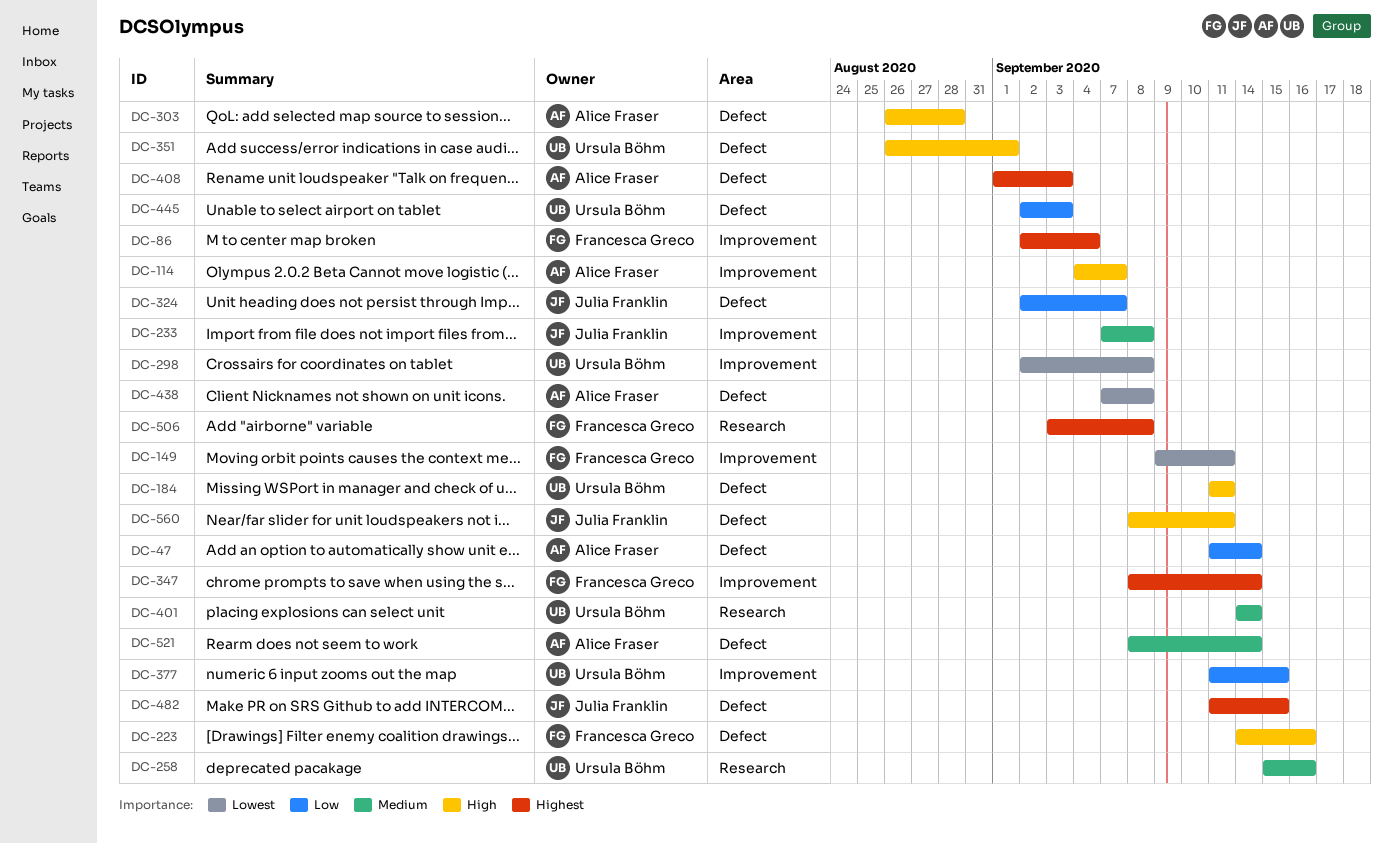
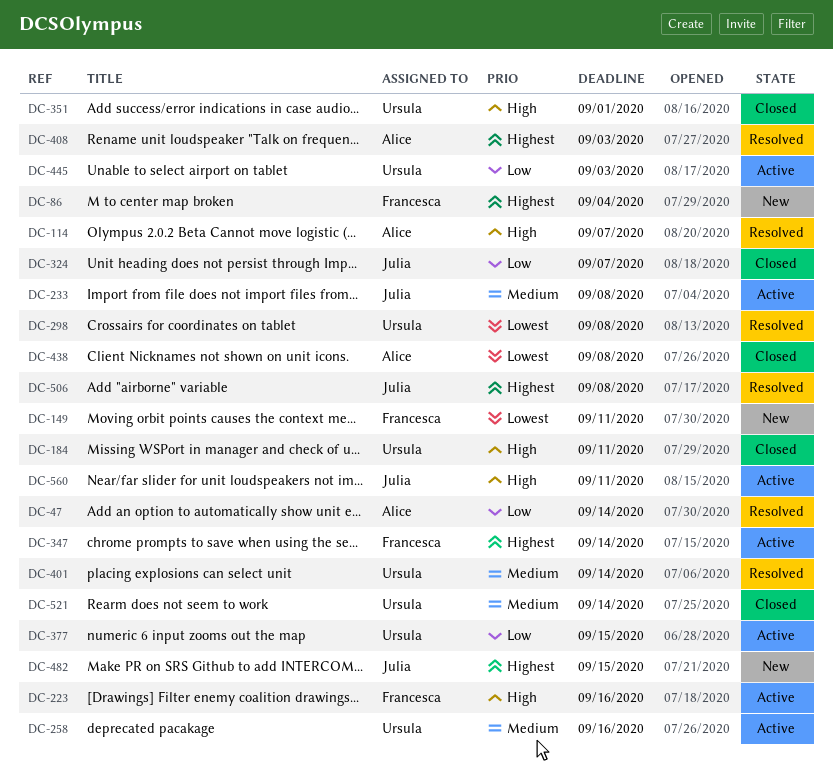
DC-303: present -> none
DC-506, owner: Francesca Greco -> Julia Franklin
DC-521, owner: Alice Fraser -> Ursula Böhm

